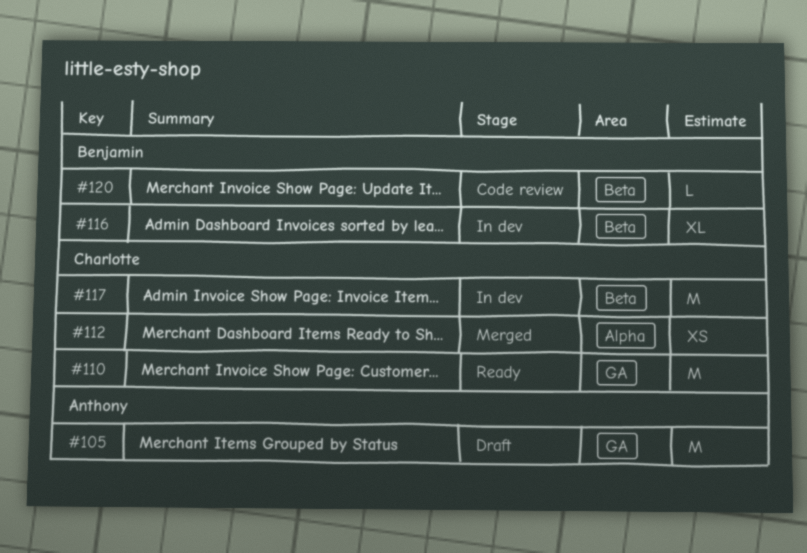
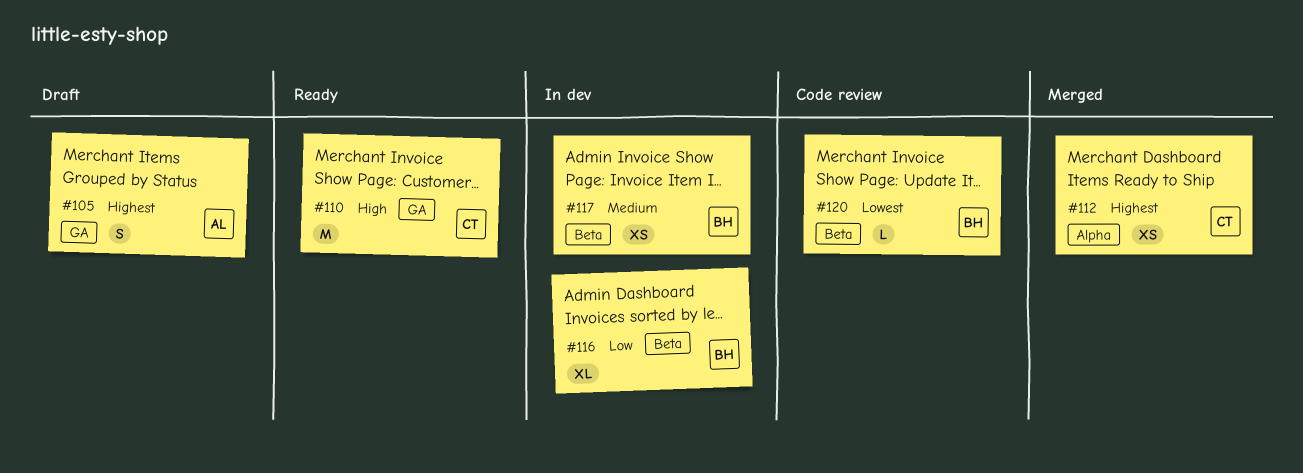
#105, estimate: M -> S
#117, owner: Charlotte -> Benjamin
#117, estimate: M -> XS

